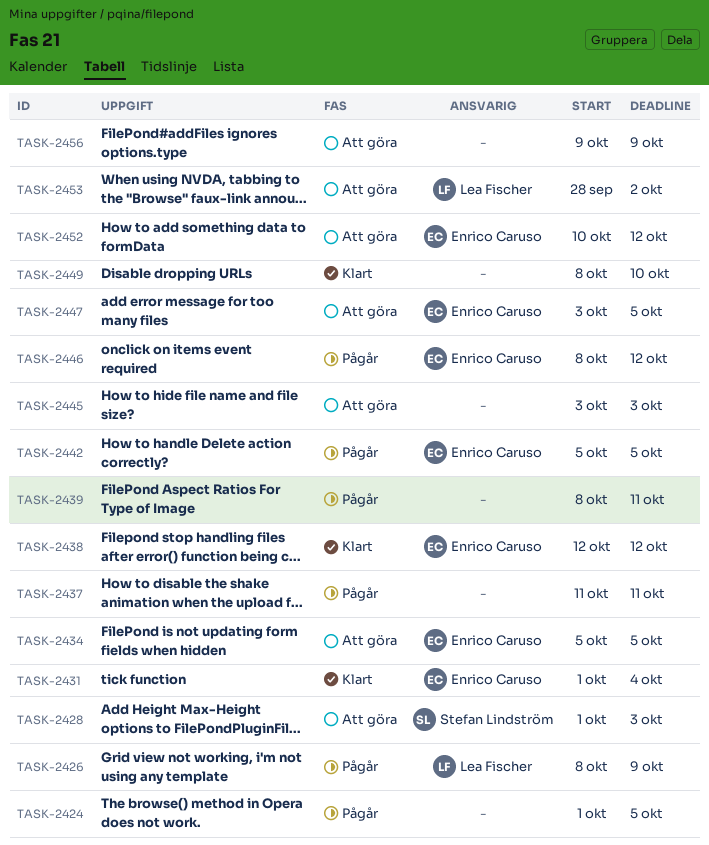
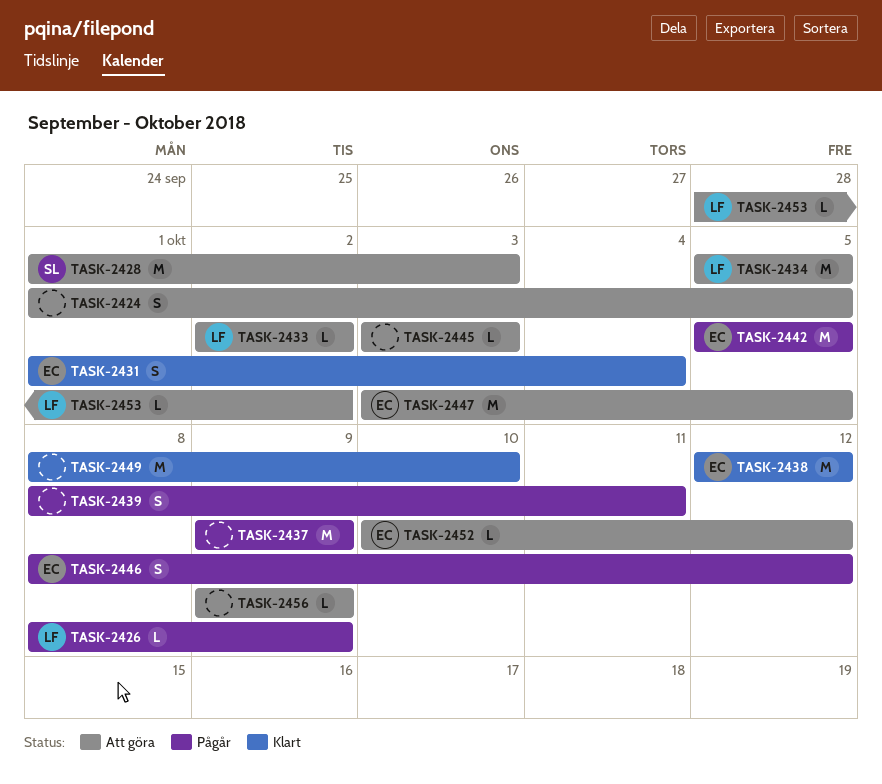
TASK-2424, status: Pågår -> Att göra
TASK-2433: none -> present
TASK-2434, owner: Enrico Caruso -> Lea Fischer
TASK-2437, start: Oct 11 -> Oct 9
TASK-2437, due: Oct 11 -> Oct 9

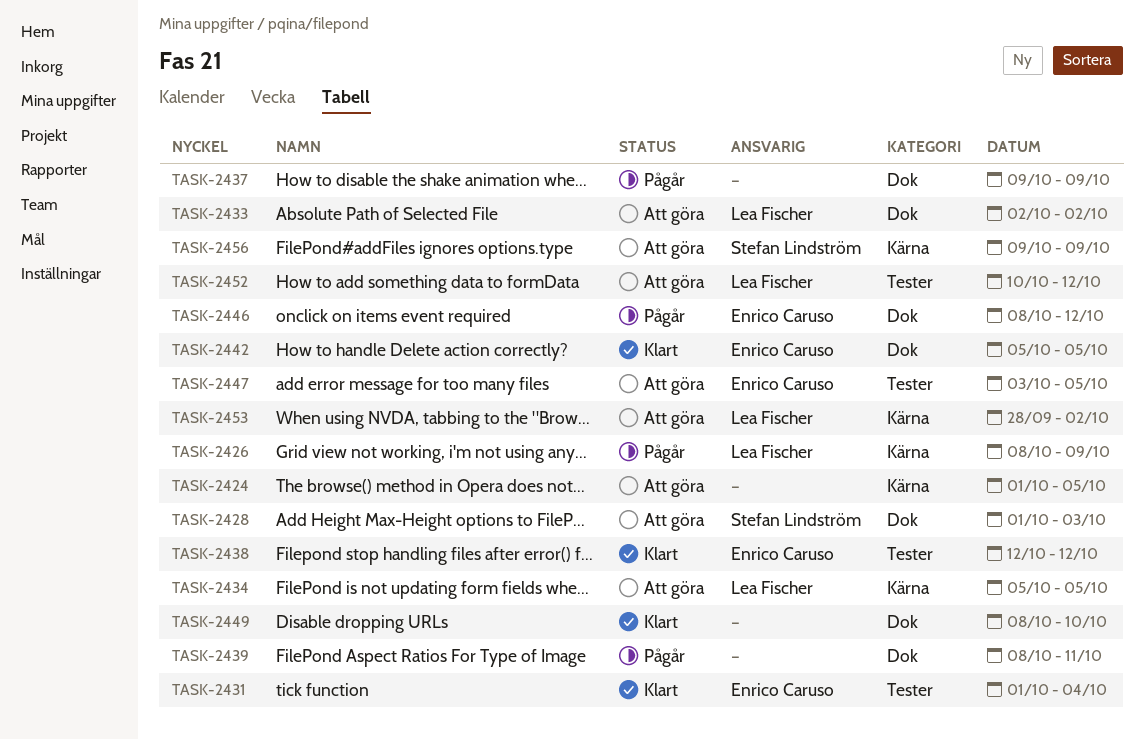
TASK-2442, status: Pågår -> Klart
TASK-2445: present -> none
TASK-2452, owner: Enrico Caruso -> Lea Fischer
TASK-2456, owner: none -> Stefan Lindström

